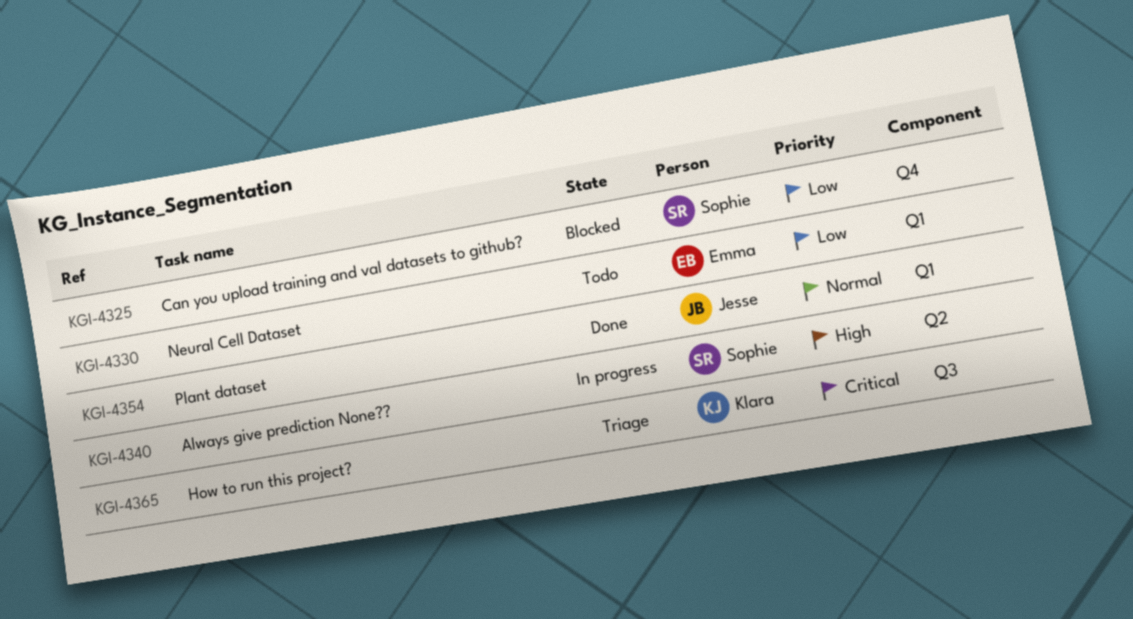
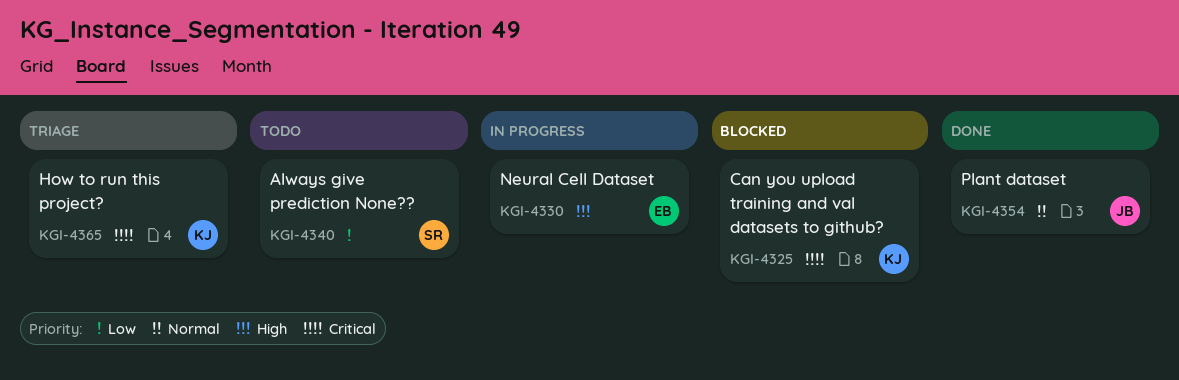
KGI-4325, owner: Sophie -> Klara
KGI-4325, priority: Low -> Critical
KGI-4330, status: Todo -> In progress
KGI-4330, priority: Low -> High
KGI-4340, status: In progress -> Todo
KGI-4340, priority: High -> Low

